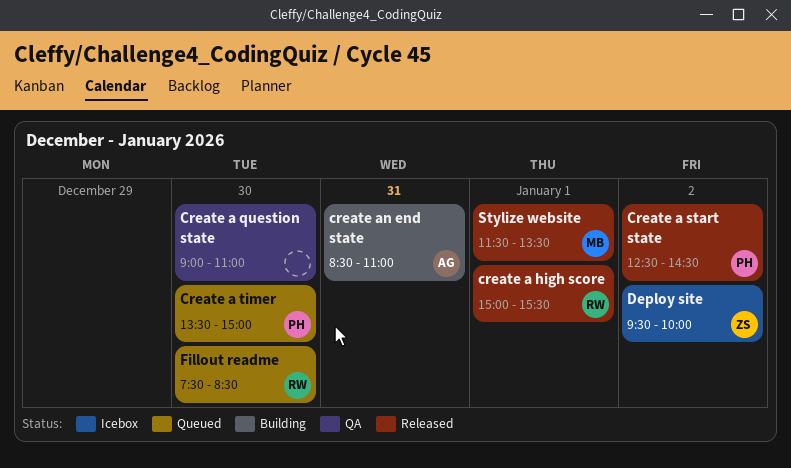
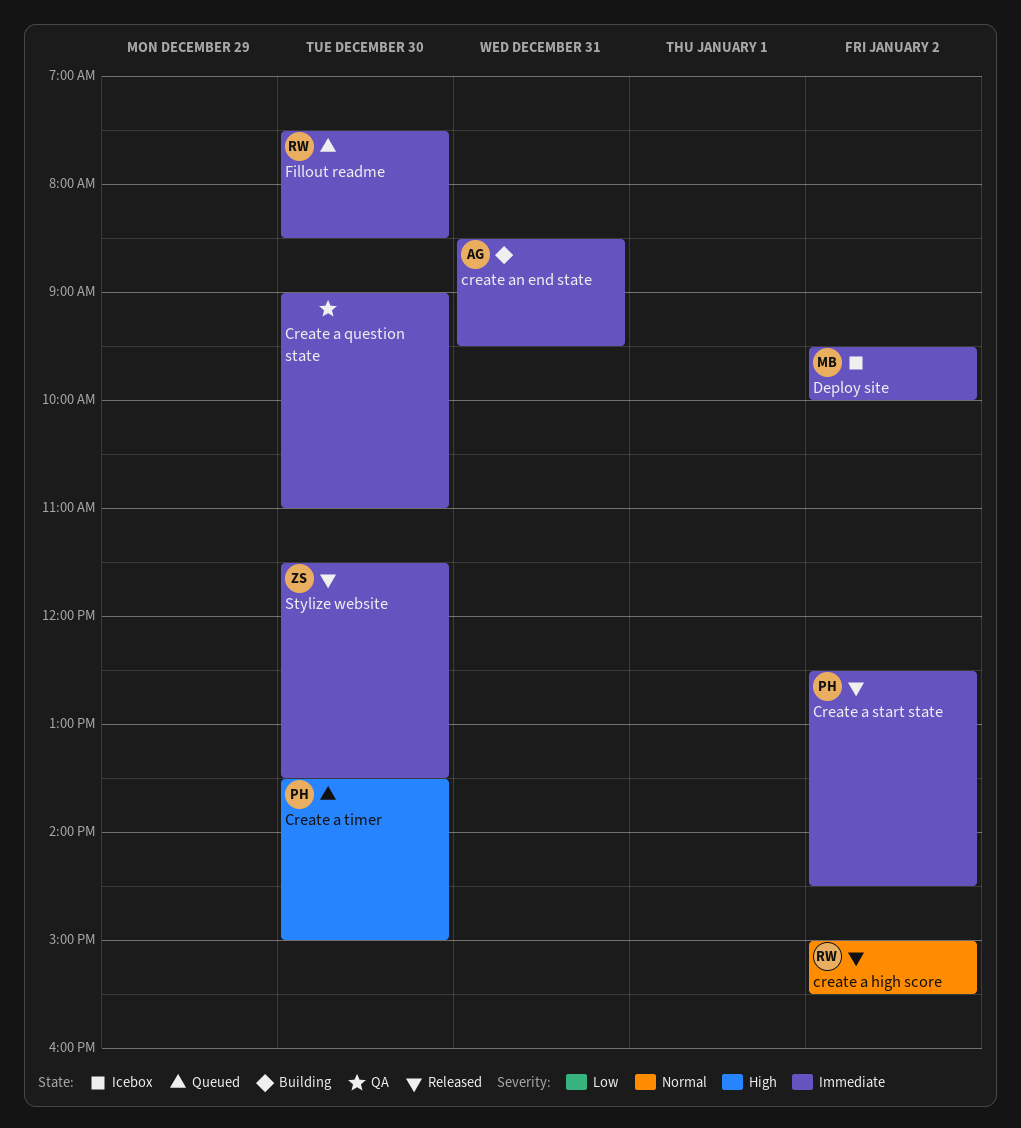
create a high score, day: Jan 1 -> Jan 2
create an end state, ends: 11:00 -> 09:30
Deploy site, owner: ZS -> MB
Stylize website, owner: MB -> ZS
Stylize website, day: Jan 1 -> Dec 30

